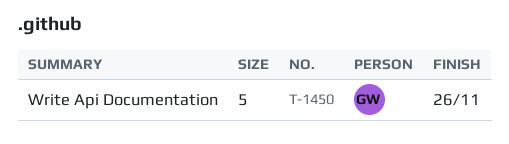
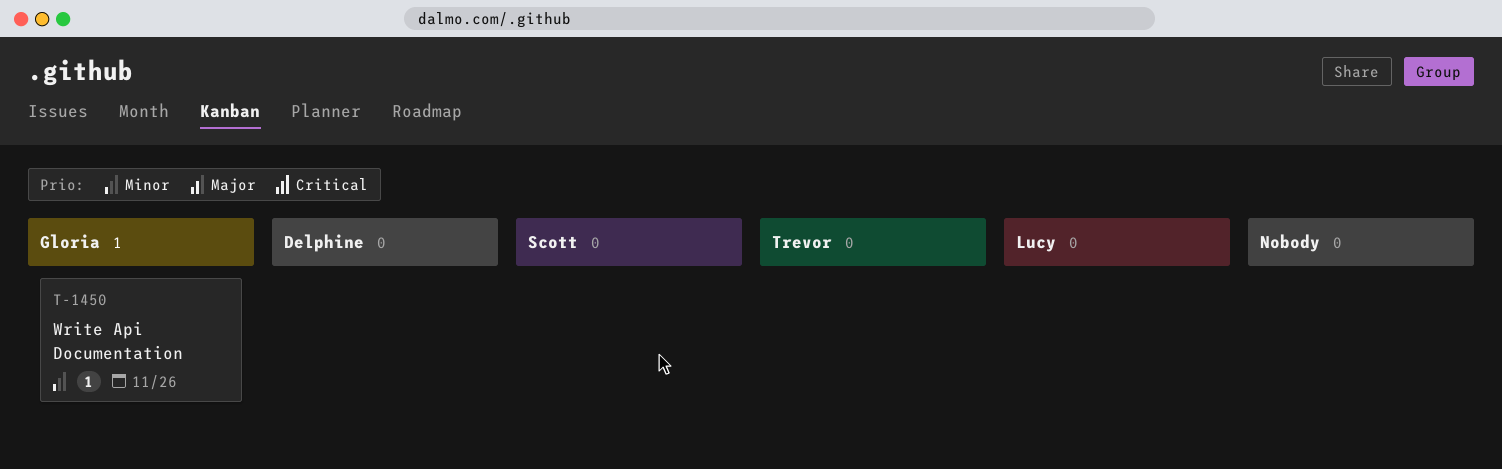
T-1450, estimate: 5 -> 1

